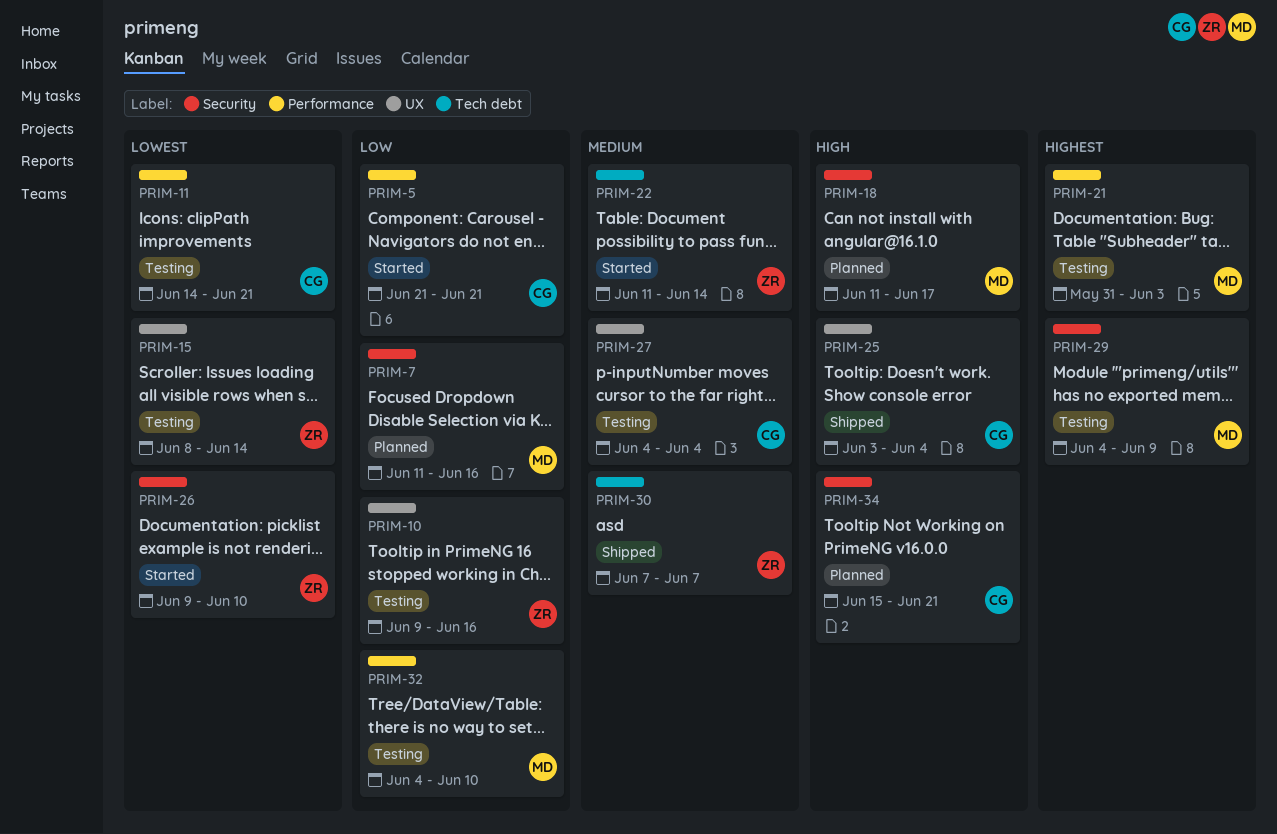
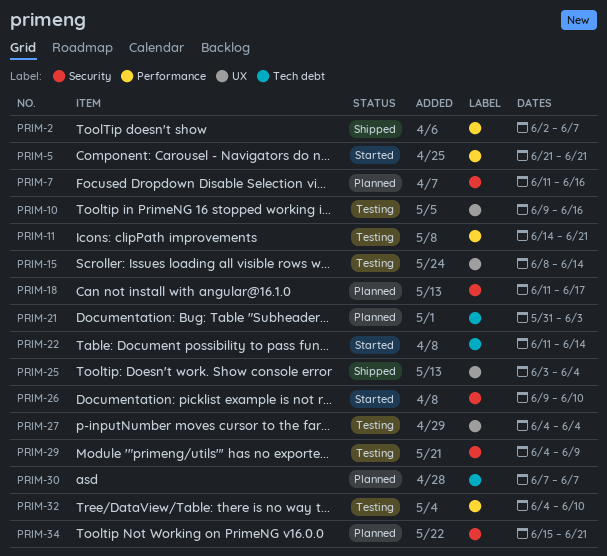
PRIM-2: none -> present
PRIM-21, status: Testing -> Planned
PRIM-21, label: Performance -> Tech debt
PRIM-30, status: Shipped -> Planned

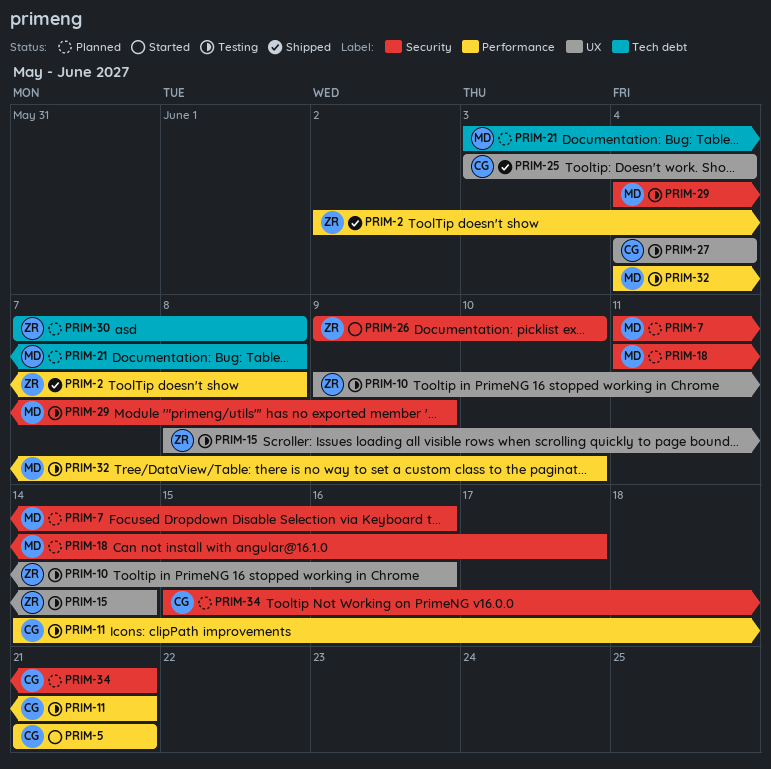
PRIM-2, due: Jun 7 -> Jun 8
PRIM-21, start: May 31 -> Jun 3
PRIM-21, due: Jun 3 -> Jun 8
PRIM-22: present -> none
PRIM-30, due: Jun 7 -> Jun 8

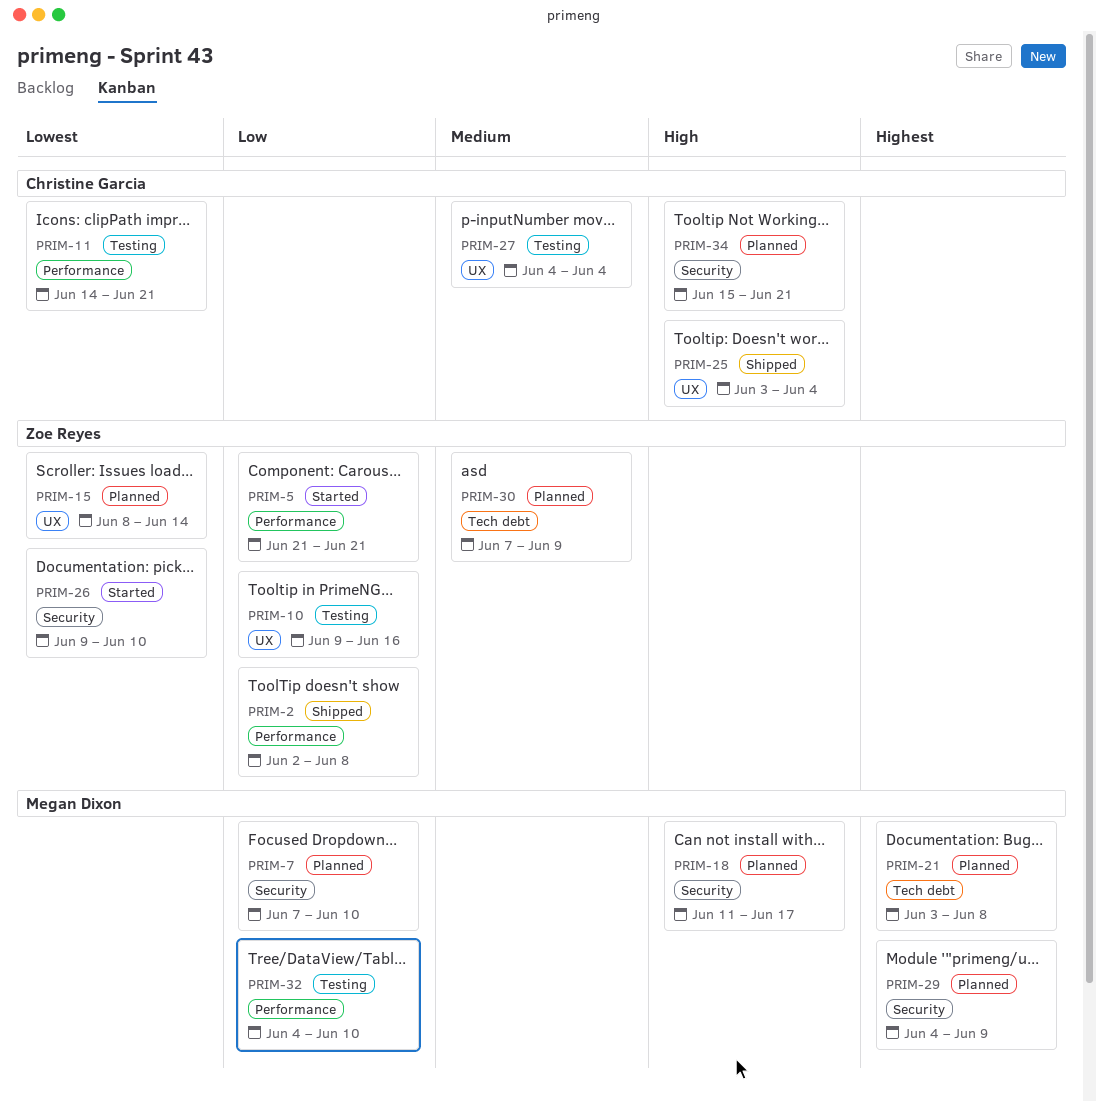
PRIM-5, owner: Christine Garcia -> Zoe Reyes
PRIM-7, start: Jun 11 -> Jun 7
PRIM-7, due: Jun 16 -> Jun 10
PRIM-15, status: Testing -> Planned
PRIM-29, status: Testing -> Planned
PRIM-30, due: Jun 8 -> Jun 9

